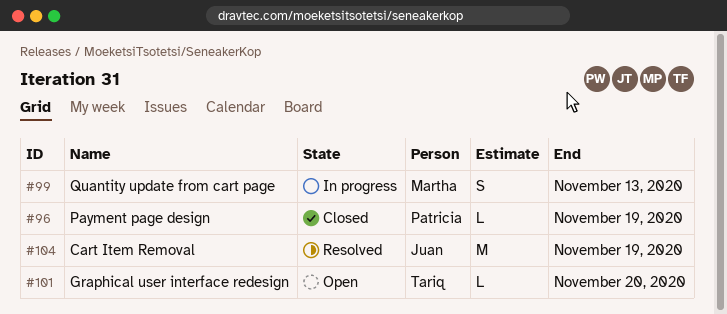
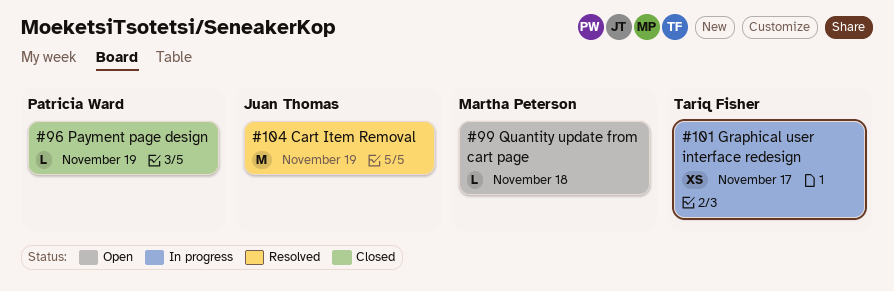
#99, status: In progress -> Open
#99, estimate: S -> L
#99, due: Nov 13 -> Nov 18
#101, status: Open -> In progress
#101, estimate: L -> XS
#101, due: Nov 20 -> Nov 17

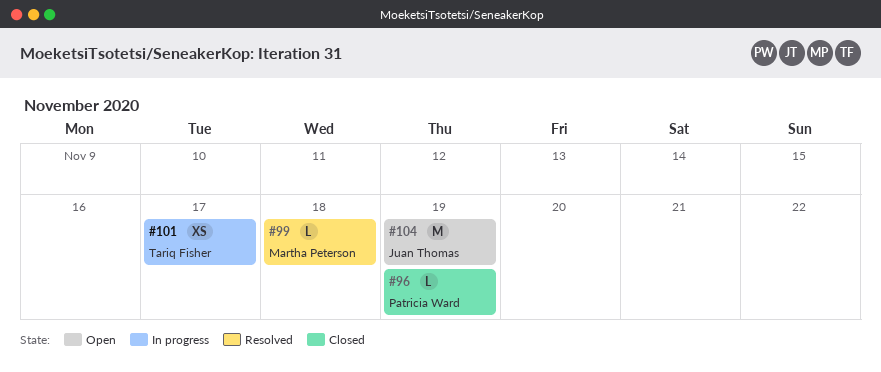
#99, status: Open -> Resolved
#104, status: Resolved -> Open

